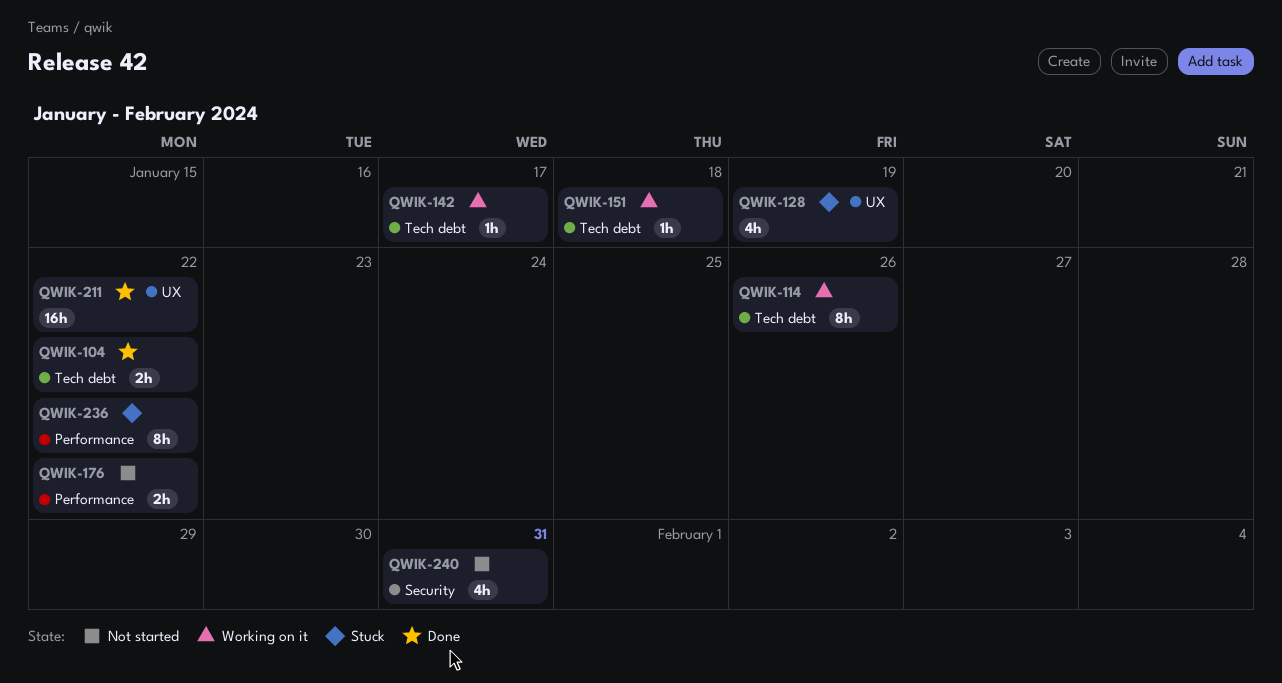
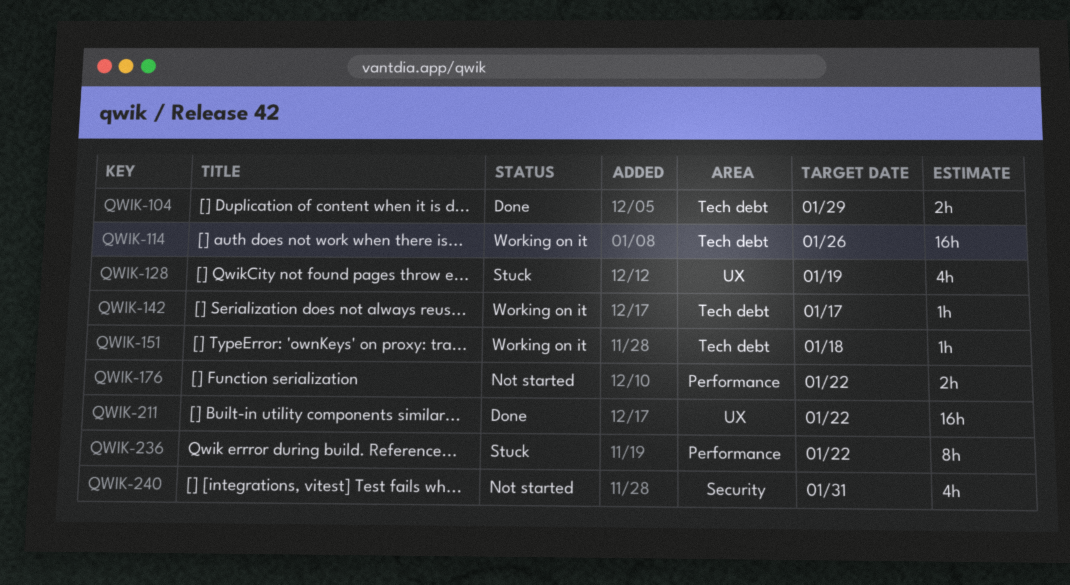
QWIK-104, due: Jan 22 -> Jan 29
QWIK-114, estimate: 8h -> 16h

